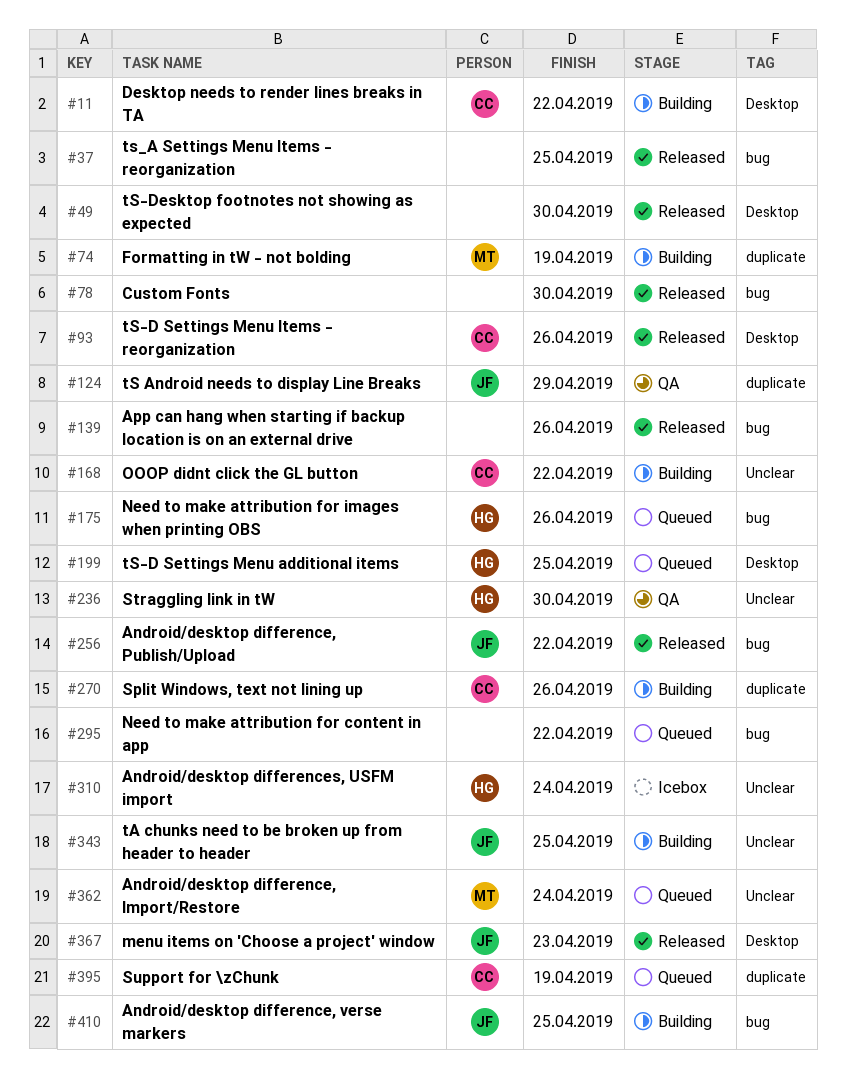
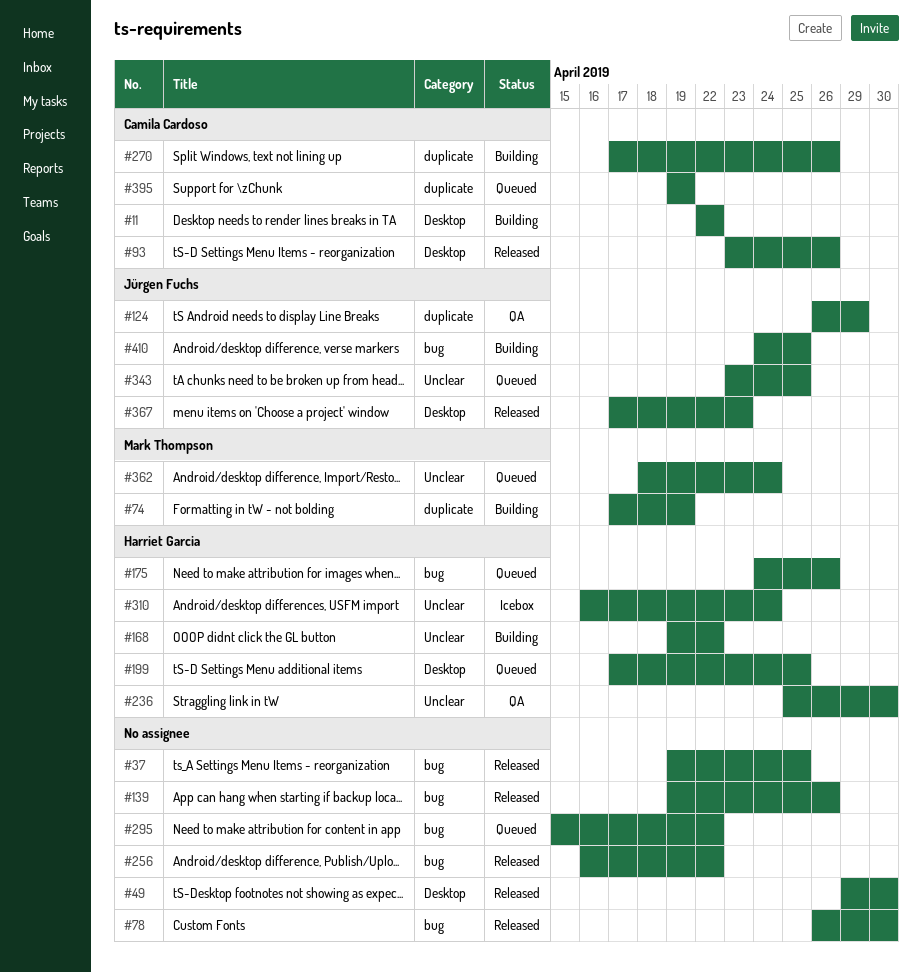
#168, owner: Camila Cardoso -> Harriet Garcia
#256, owner: Jürgen Fuchs -> none
#343, status: Building -> Queued

